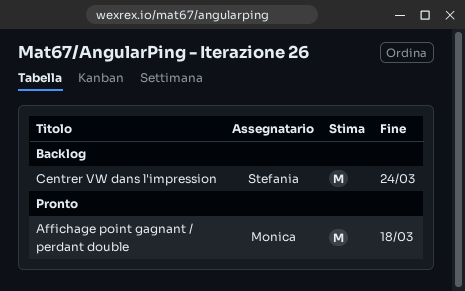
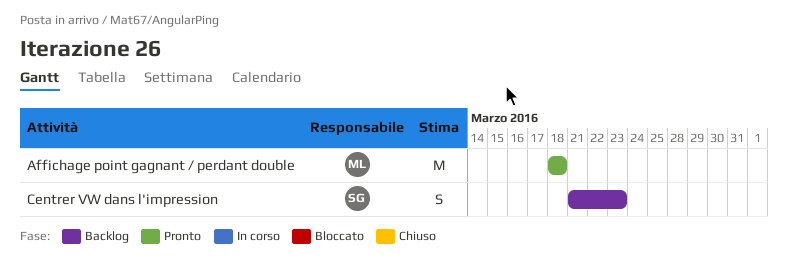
Centrer VW dans l'impression, estimate: M -> S
Centrer VW dans l'impression, due: Mar 24 -> Mar 23

